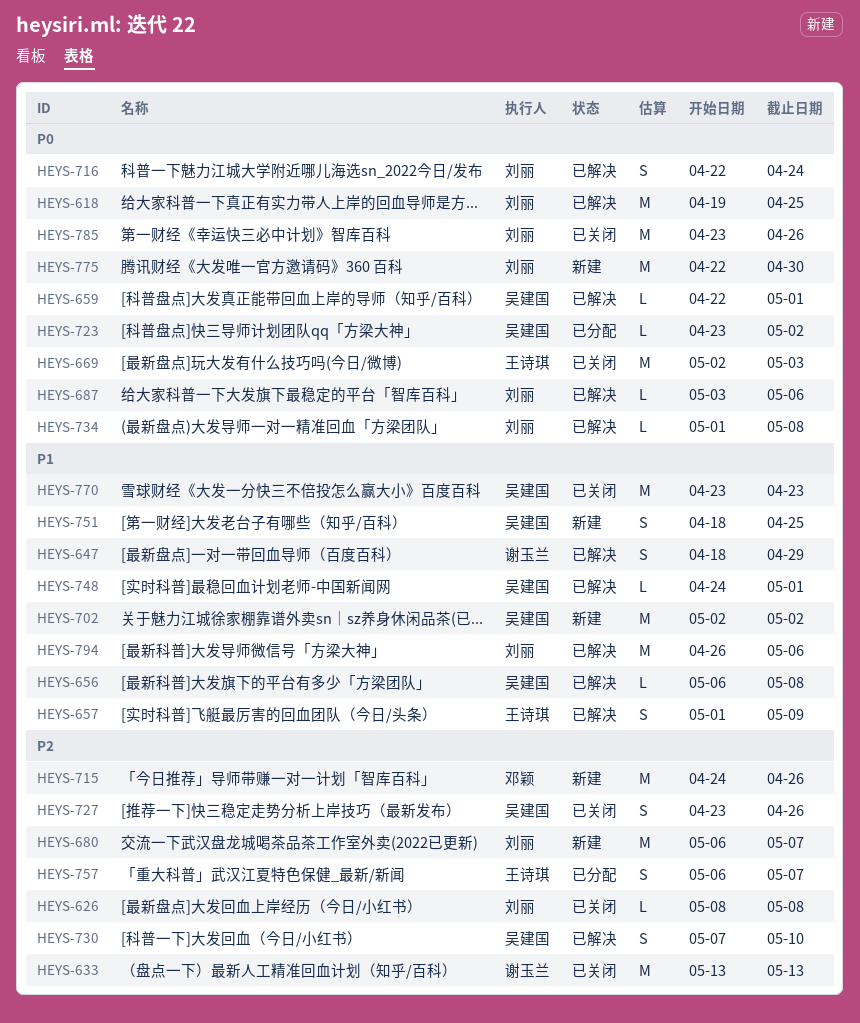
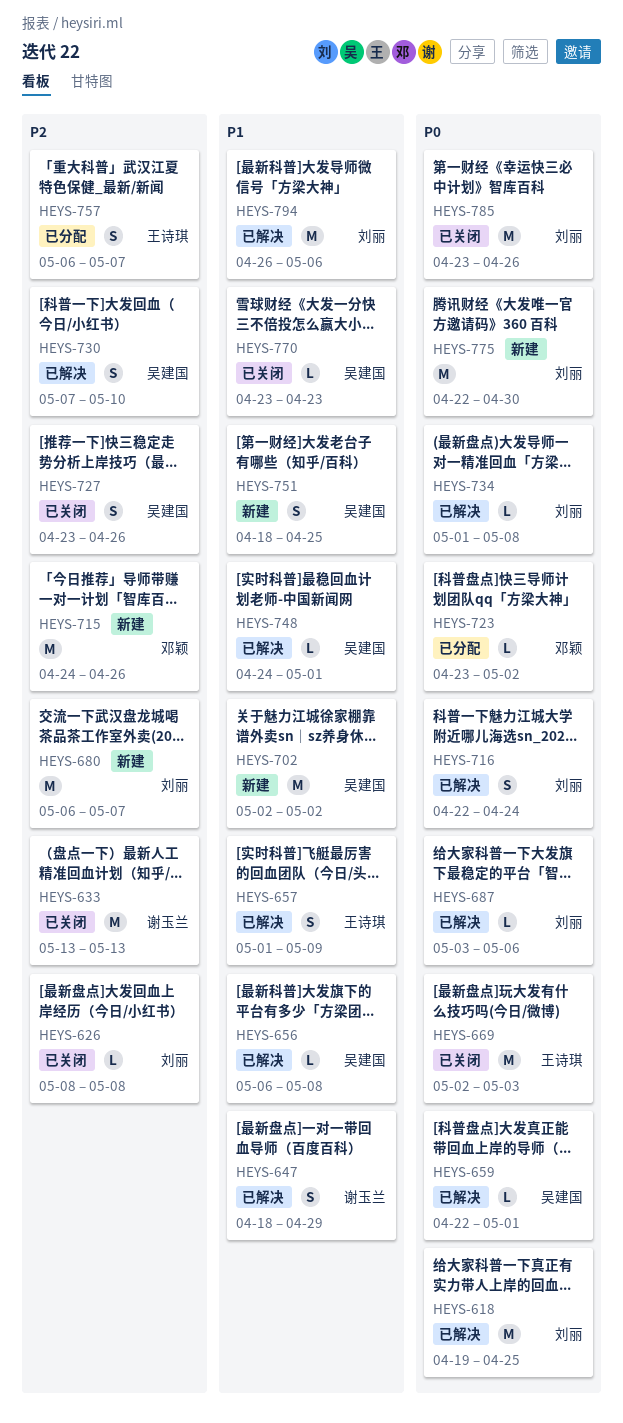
HEYS-723, owner: 吴建国 -> 邓颖
HEYS-770, estimate: M -> L

